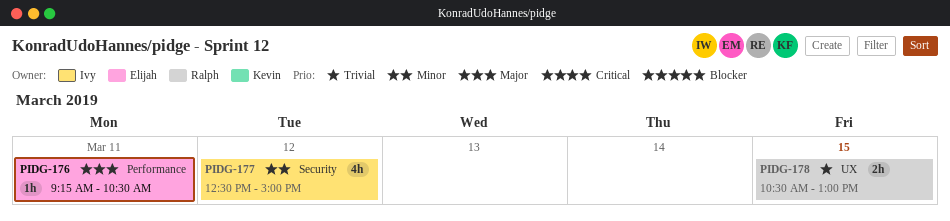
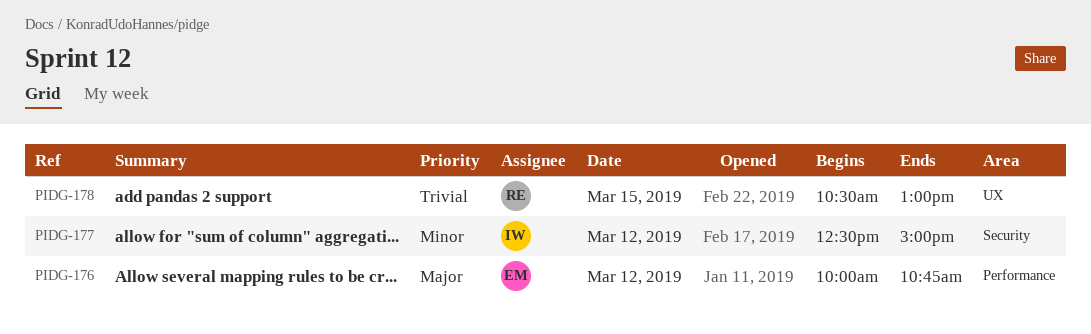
PIDG-176, day: Mar 11 -> Mar 12
PIDG-176, begins: 09:15 -> 10:00
PIDG-176, ends: 10:30 -> 10:45

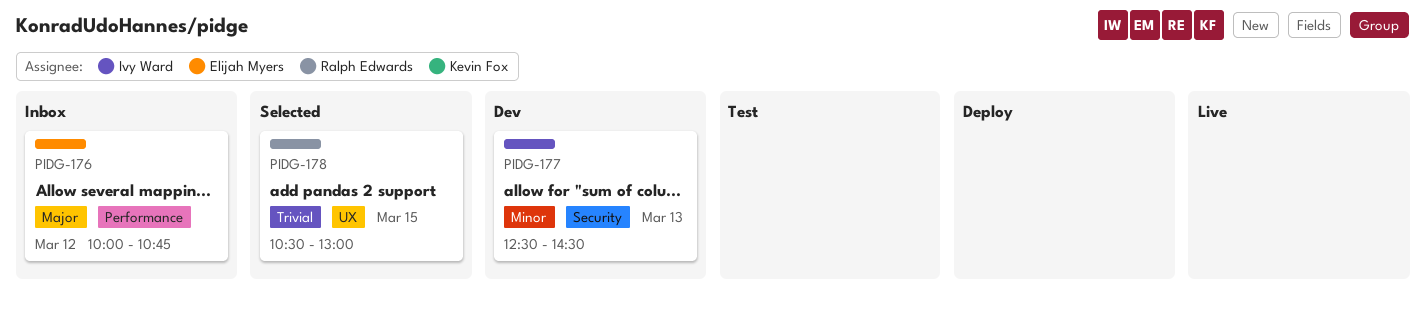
PIDG-177, day: Mar 12 -> Mar 13
PIDG-177, ends: 15:00 -> 14:30

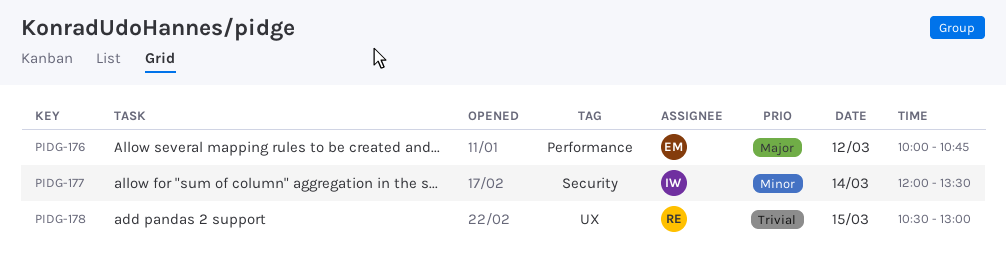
PIDG-177, day: Mar 13 -> Mar 14
PIDG-177, begins: 12:30 -> 12:00
PIDG-177, ends: 14:30 -> 13:30

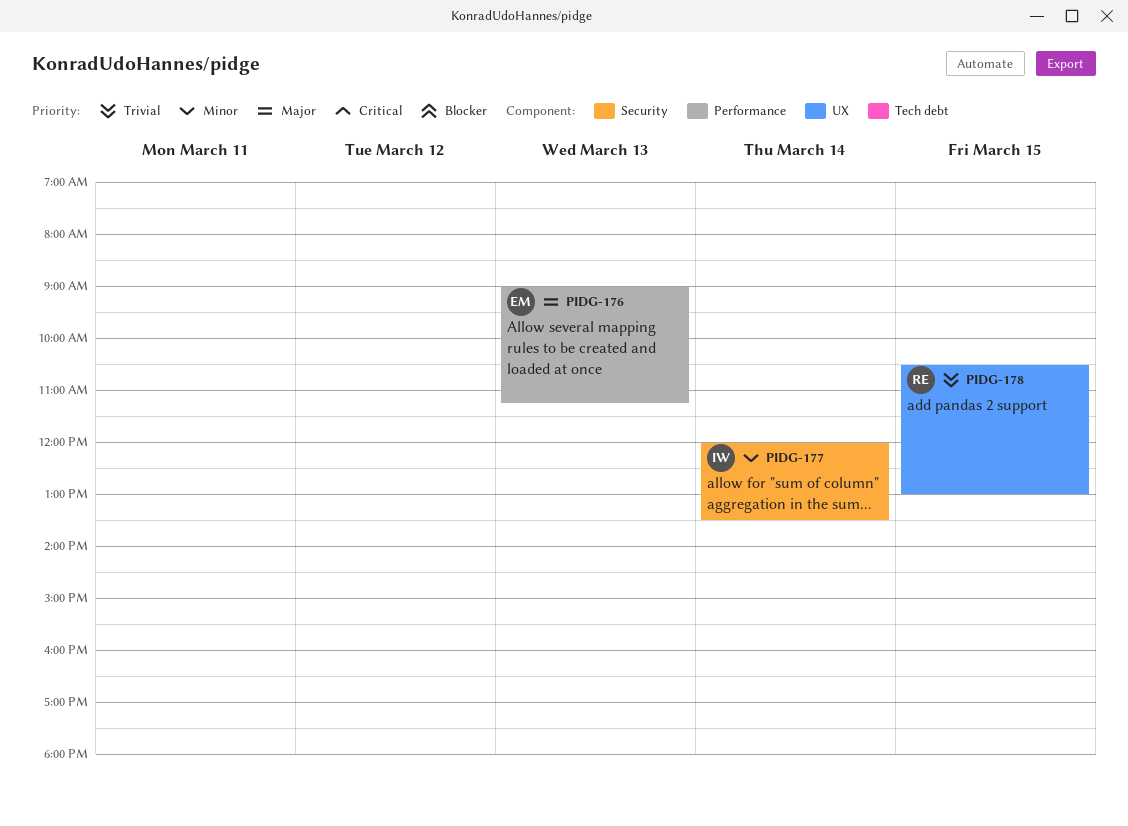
PIDG-176, day: Mar 12 -> Mar 13
PIDG-176, begins: 10:00 -> 09:00
PIDG-176, ends: 10:45 -> 11:15

